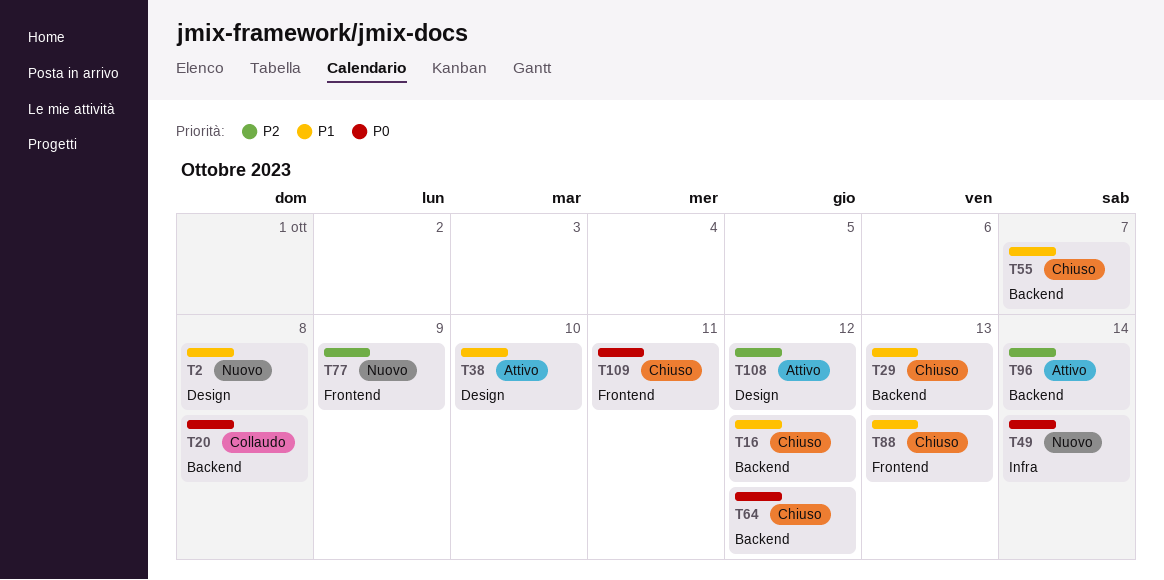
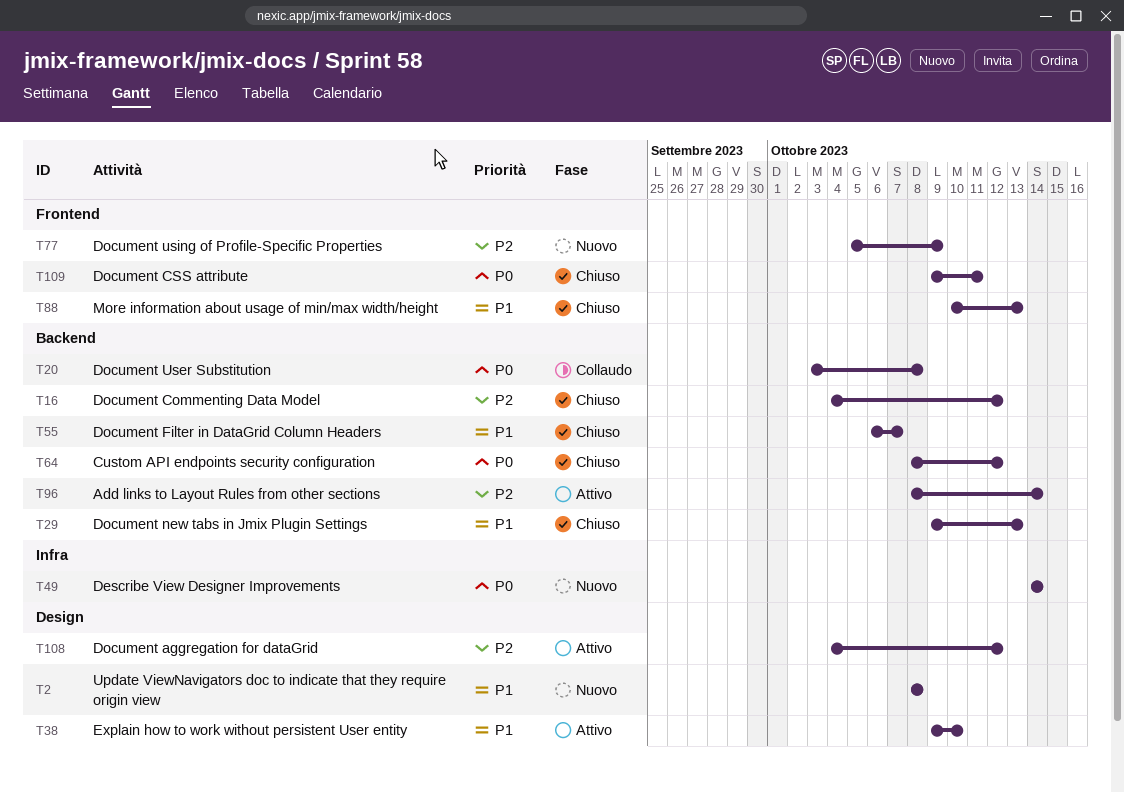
T16, priority: P1 -> P2

